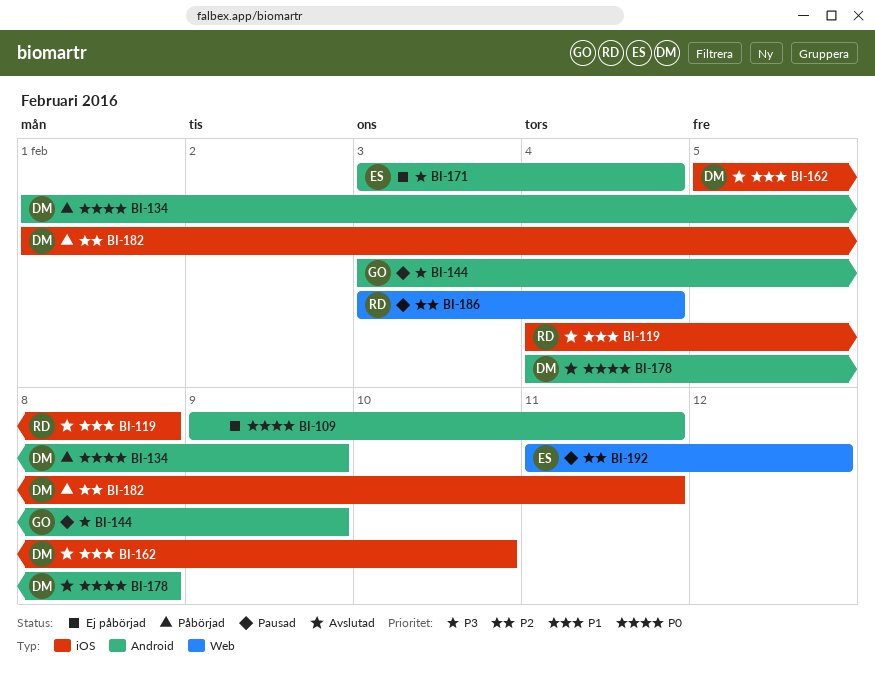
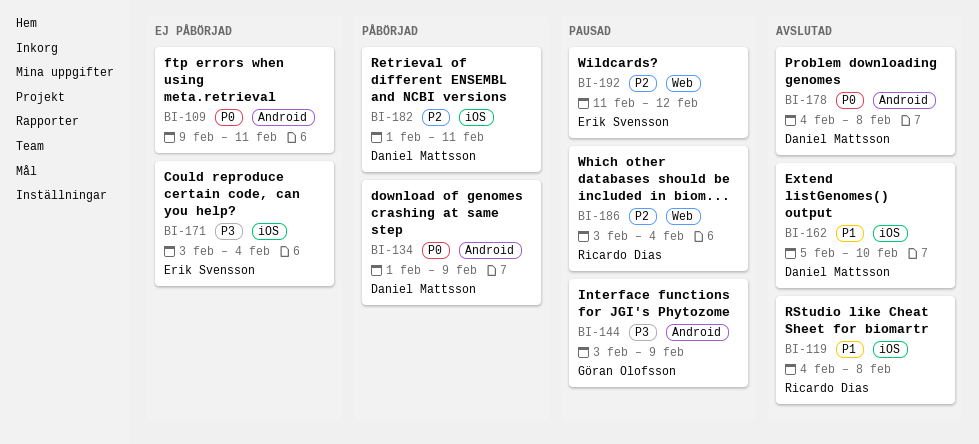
BI-171, label: Android -> iOS

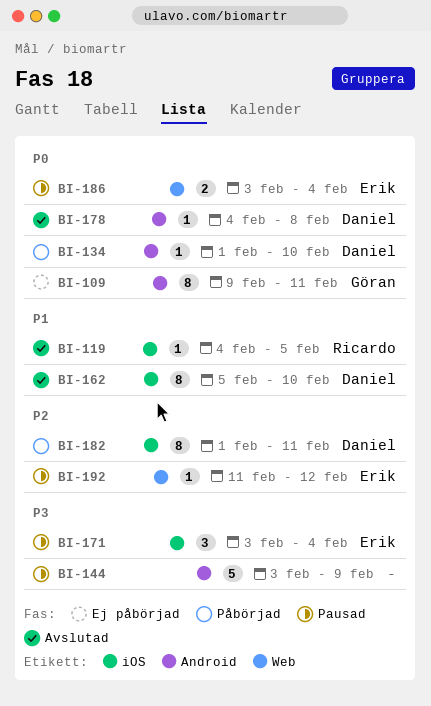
BI-109, owner: none -> Göran Olofsson
BI-119, due: Feb 8 -> Feb 5
BI-134, due: Feb 9 -> Feb 10
BI-144, owner: Göran Olofsson -> none
BI-171, status: Ej påbörjad -> Pausad
BI-186, owner: Ricardo Dias -> Erik Svensson
BI-186, priority: P2 -> P0

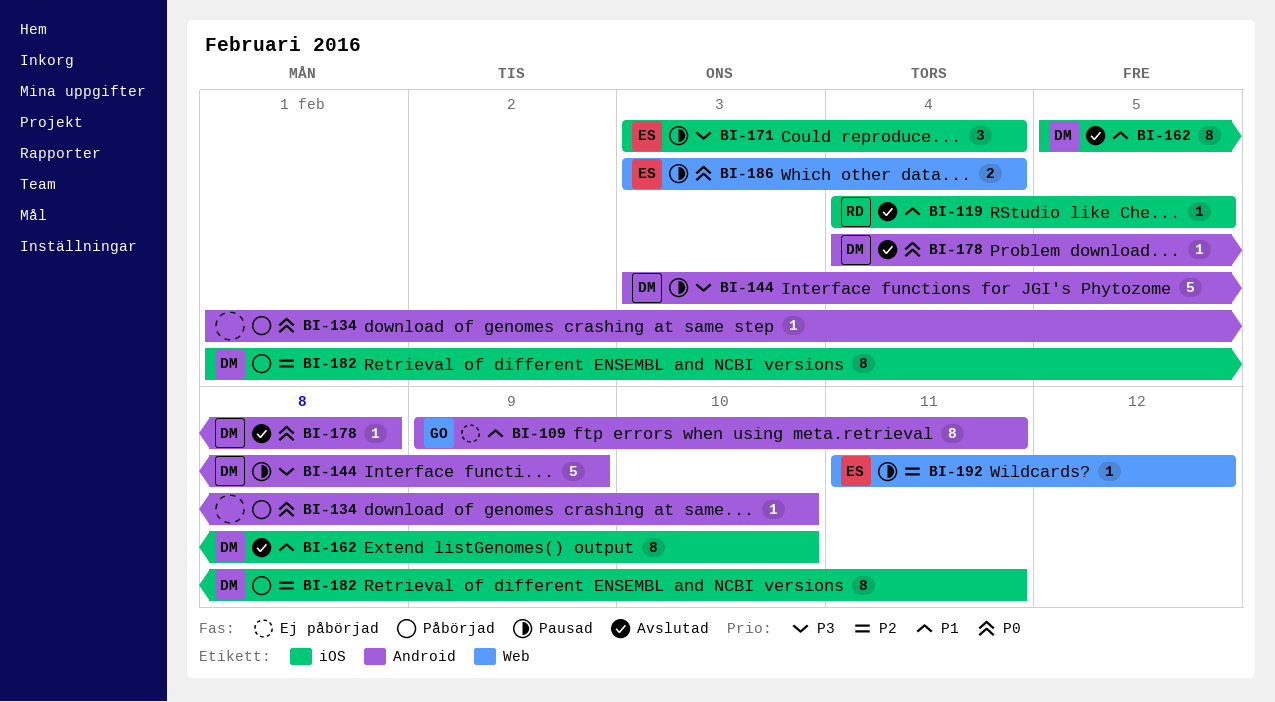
BI-109, priority: P0 -> P1
BI-134, owner: Daniel -> none
BI-144, owner: none -> Daniel

